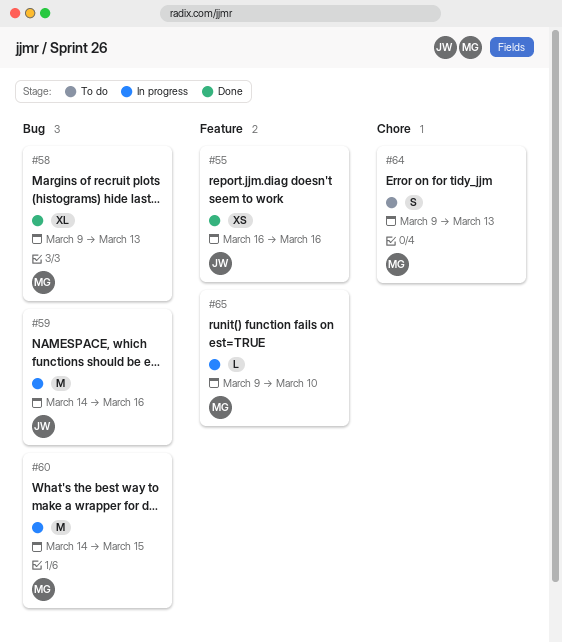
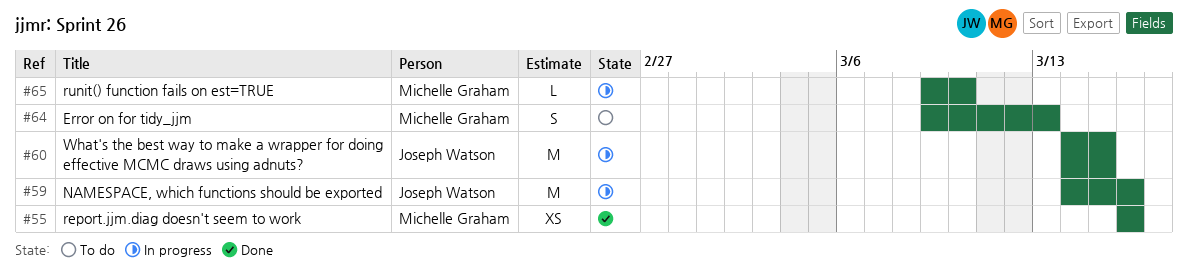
#55, owner: Joseph Watson -> Michelle Graham
#58: present -> none
#60, owner: Michelle Graham -> Joseph Watson

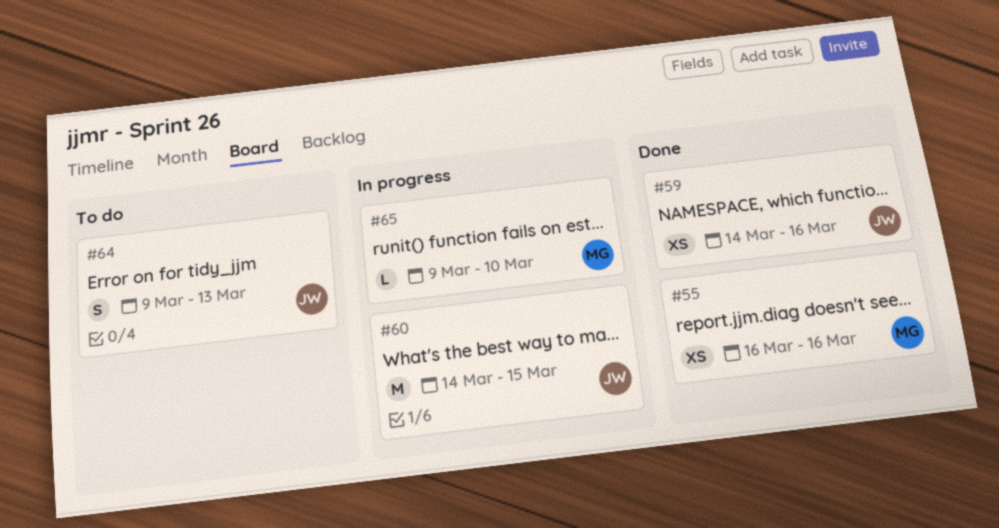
#59, status: In progress -> Done
#59, estimate: M -> XS
#64, owner: Michelle Graham -> Joseph Watson

